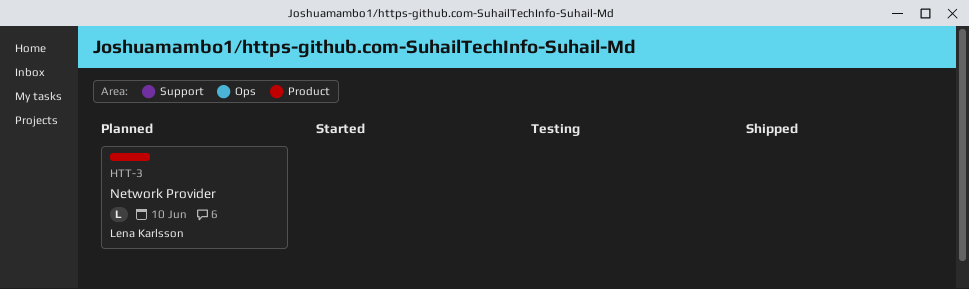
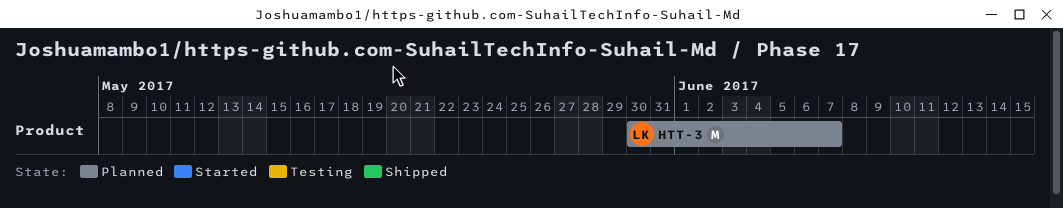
HTT-3, estimate: L -> M
HTT-3, due: Jun 10 -> Jun 7

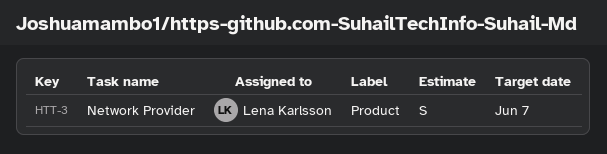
HTT-3, estimate: M -> S

